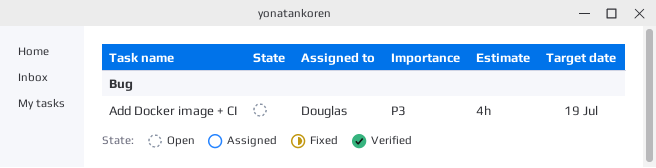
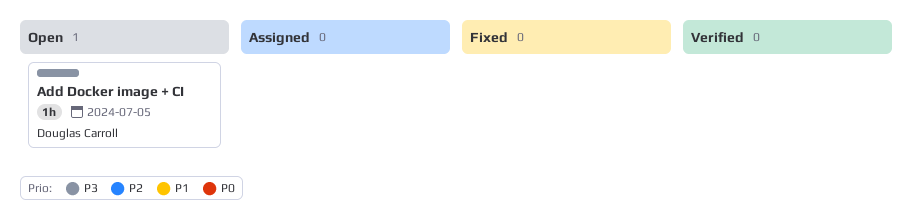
Add Docker image + CI, estimate: 4h -> 1h
Add Docker image + CI, due: Jul 19 -> Jul 5

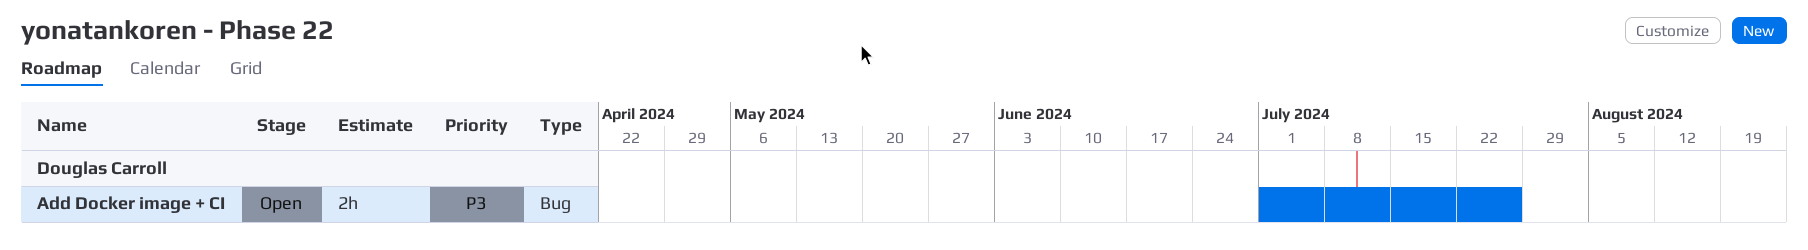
Add Docker image + CI, estimate: 1h -> 2h
Add Docker image + CI, due: Jul 5 -> Jul 26

